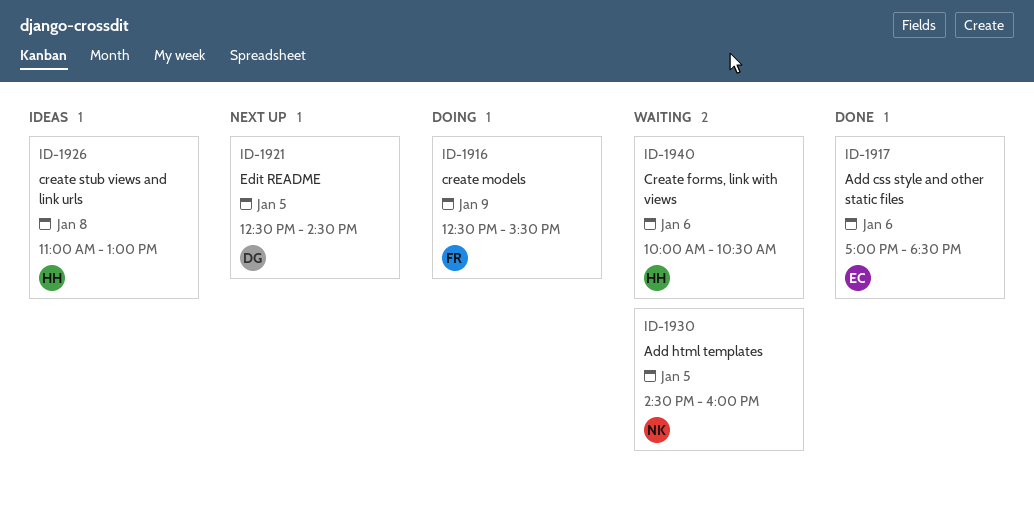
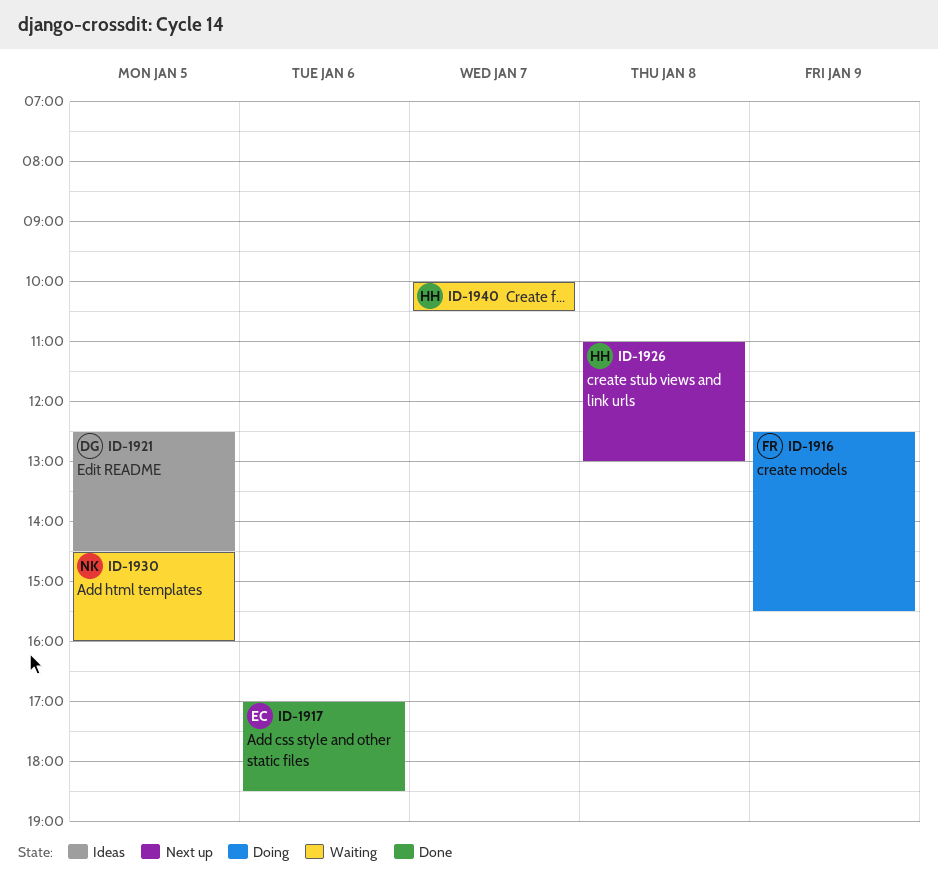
ID-1921, status: Next up -> Ideas
ID-1926, status: Ideas -> Next up
ID-1940, day: Jan 6 -> Jan 7

